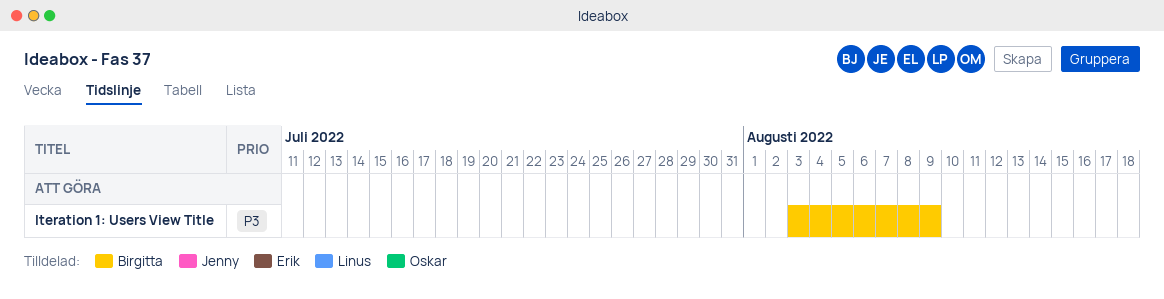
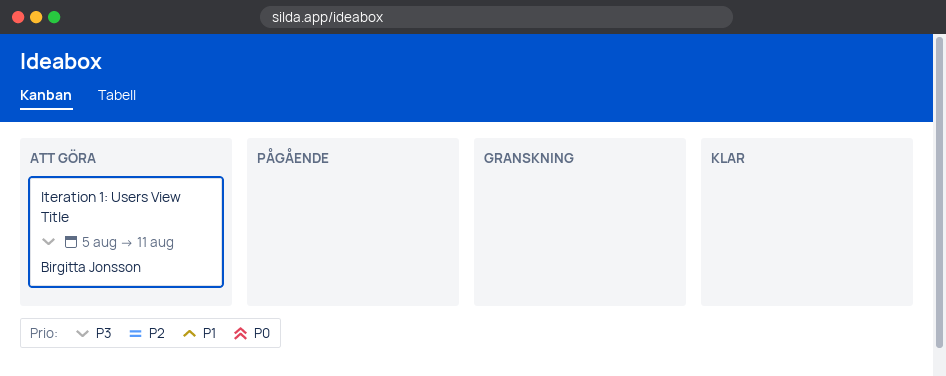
Iteration 1: Users View Title, start: Aug 3 -> Aug 5
Iteration 1: Users View Title, due: Aug 9 -> Aug 11

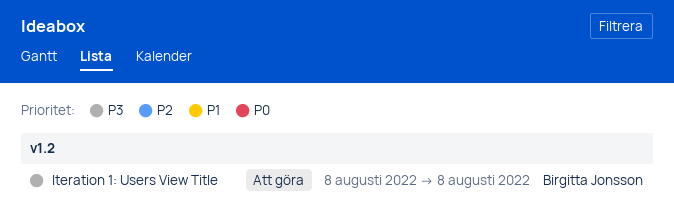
Iteration 1: Users View Title, start: Aug 5 -> Aug 8
Iteration 1: Users View Title, due: Aug 11 -> Aug 8

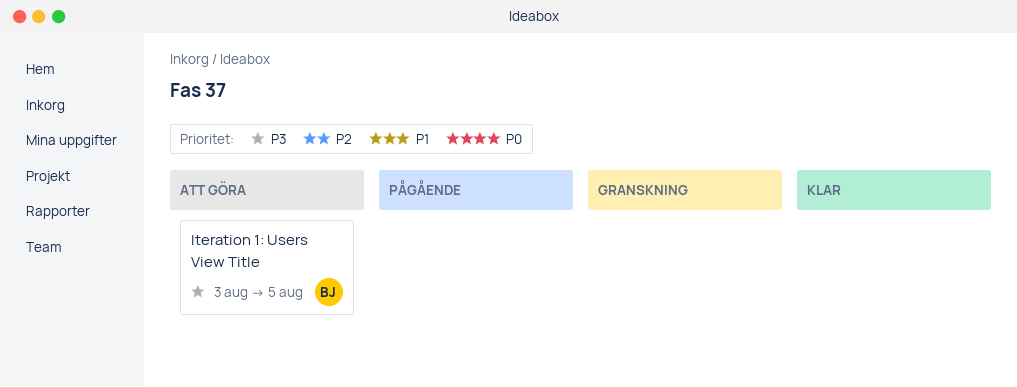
Iteration 1: Users View Title, start: Aug 8 -> Aug 3
Iteration 1: Users View Title, due: Aug 8 -> Aug 5

